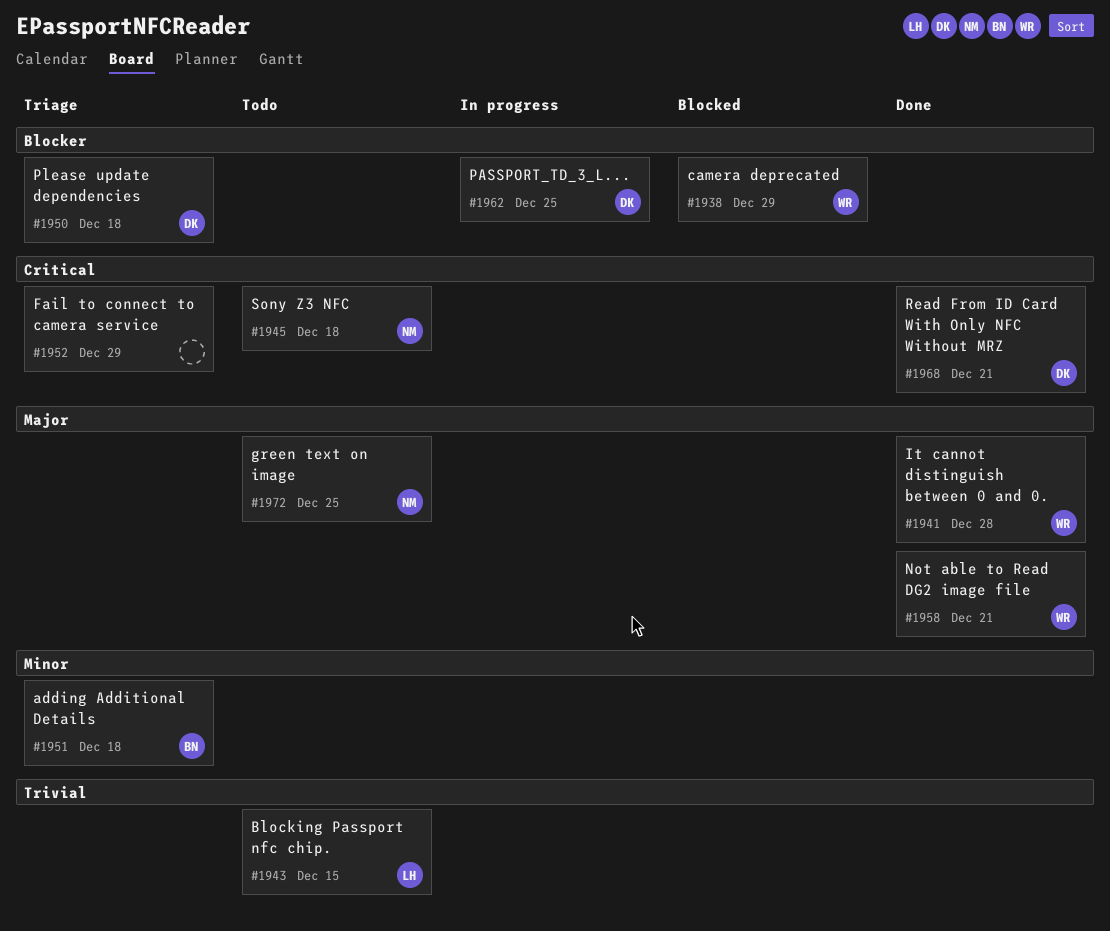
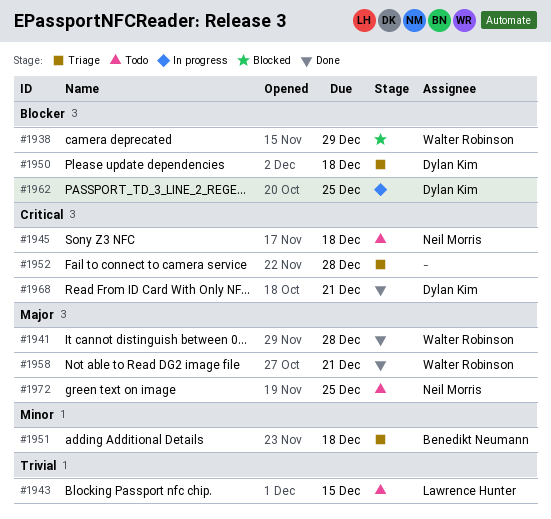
#1952, due: Dec 29 -> Dec 28

